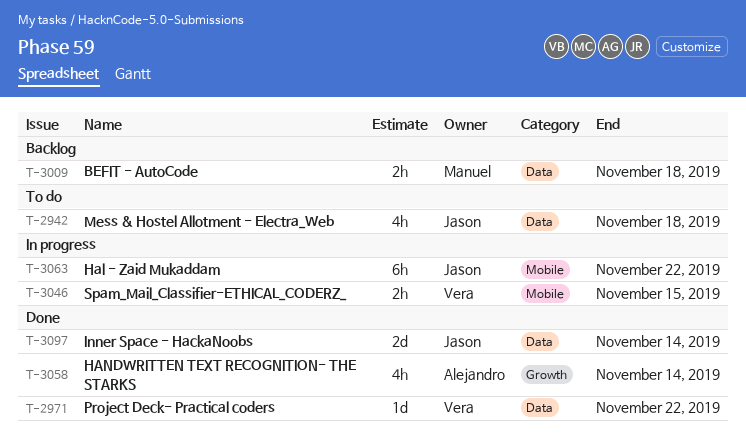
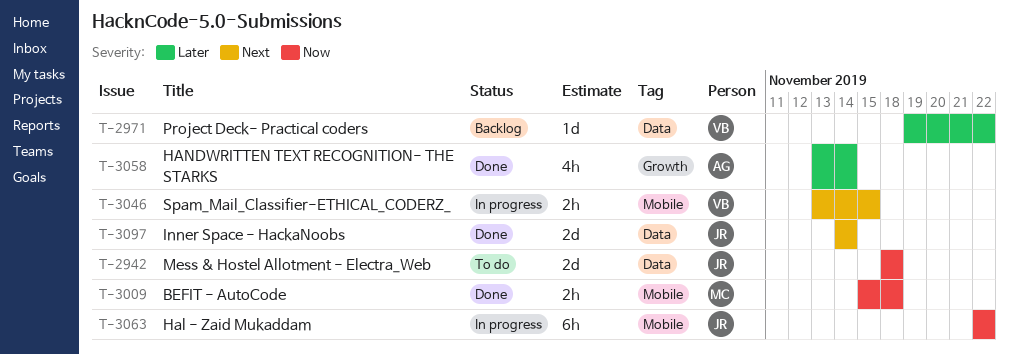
T-2942, estimate: 4h -> 2d
T-2971, status: Done -> Backlog
T-3009, status: Backlog -> Done
T-3009, label: Data -> Mobile

